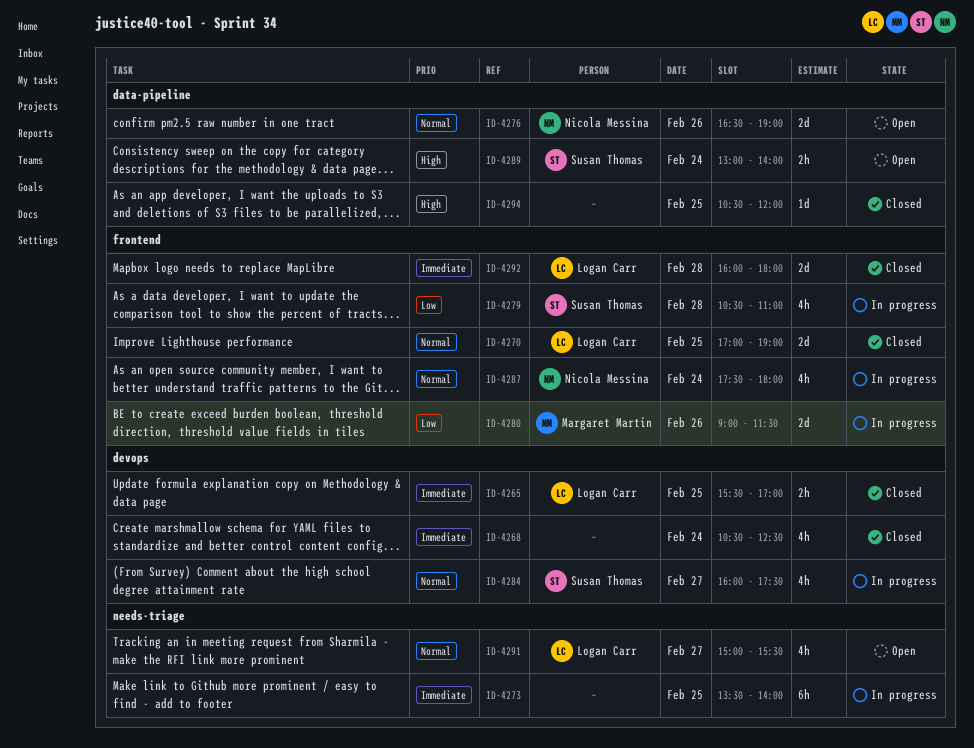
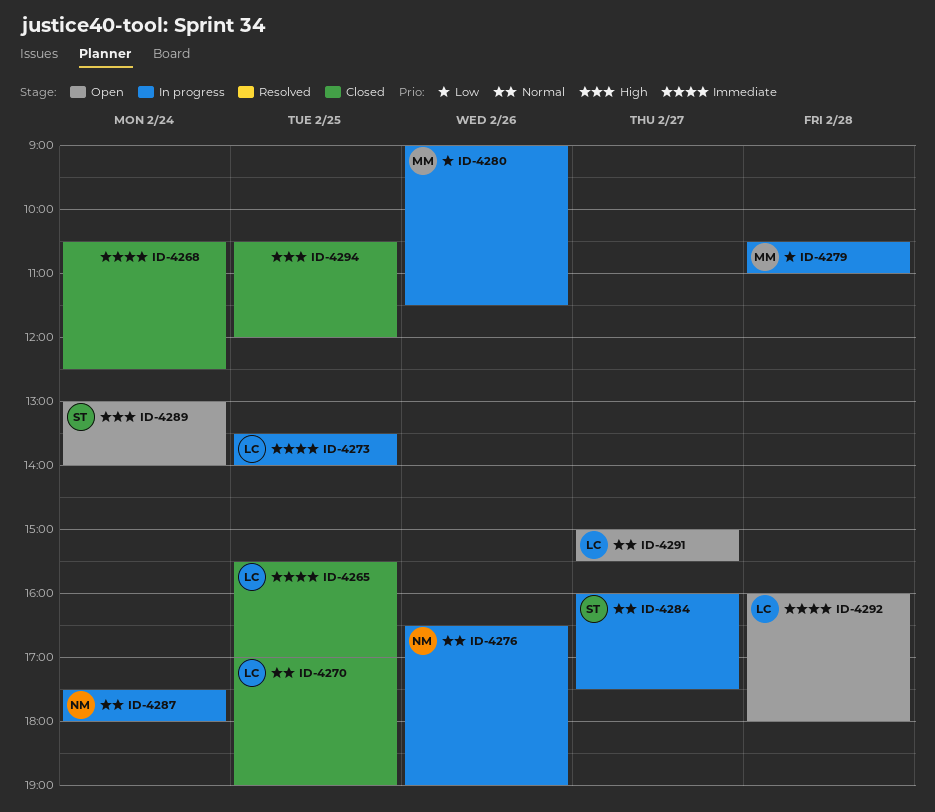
ID-4273, owner: none -> Logan Carr
ID-4276, status: Open -> In progress
ID-4279, owner: Susan Thomas -> Margaret Martin
ID-4292, status: Closed -> Open

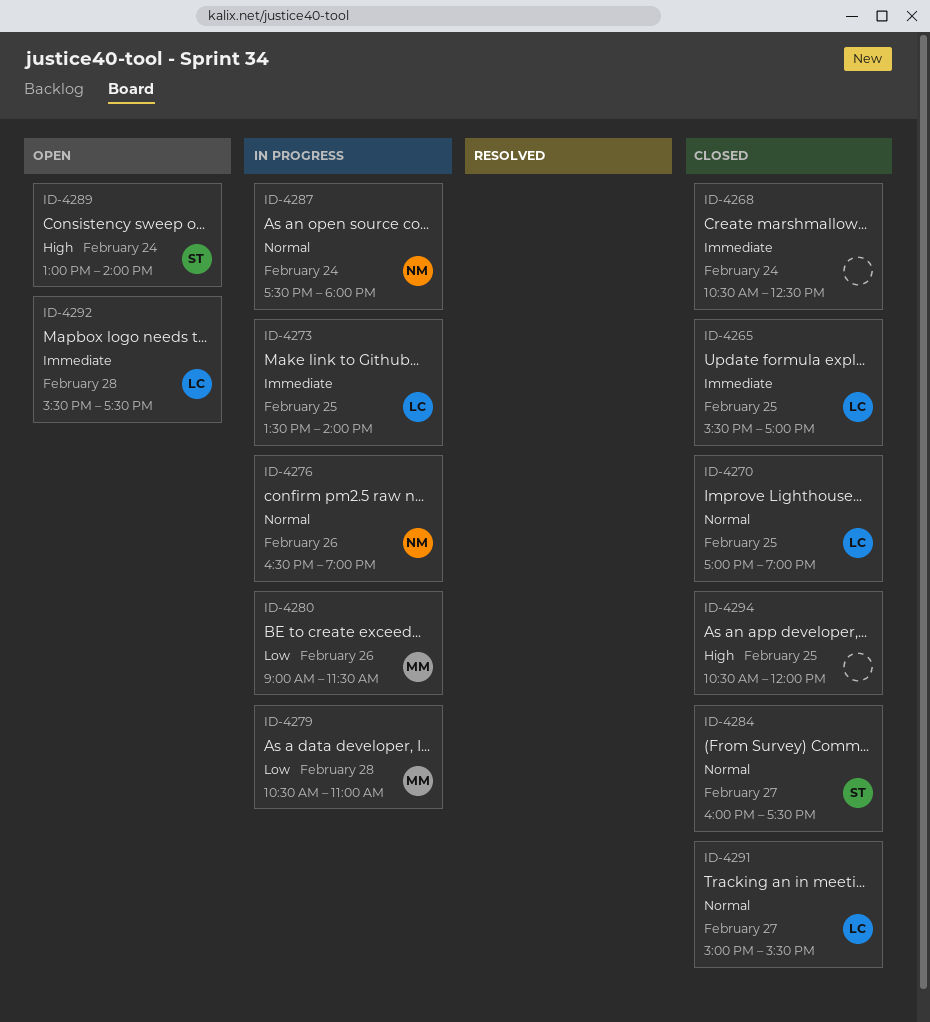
ID-4284, status: In progress -> Closed
ID-4291, status: Open -> Closed
ID-4292, begins: 16:00 -> 15:30
ID-4292, ends: 18:00 -> 17:30

